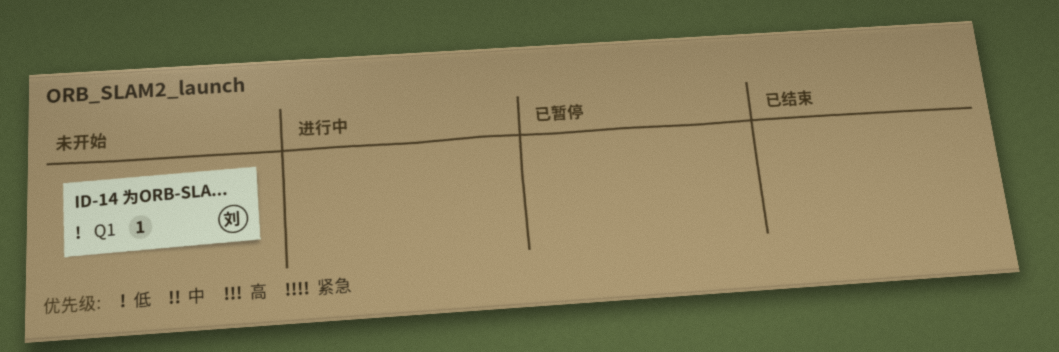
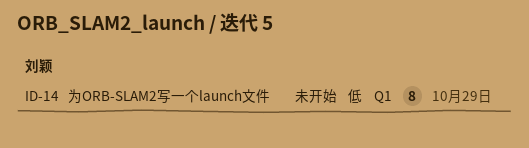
ID-14, estimate: 1 -> 8

